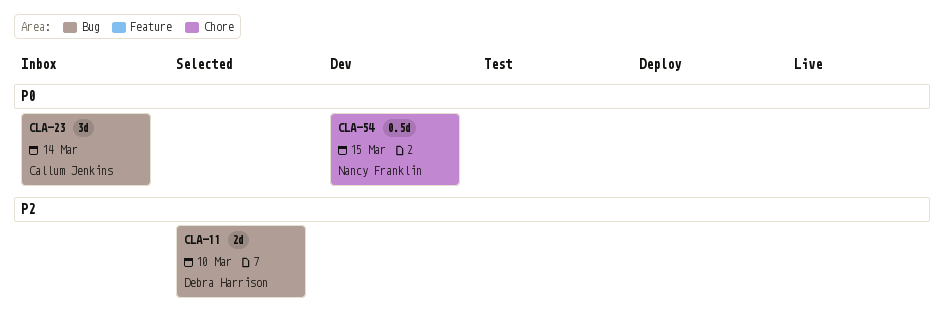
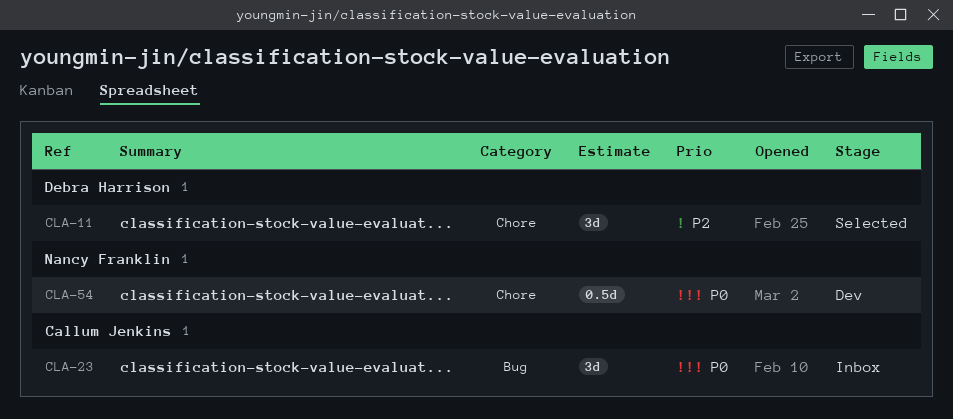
CLA-11, label: Bug -> Chore
CLA-11, estimate: 2d -> 3d

